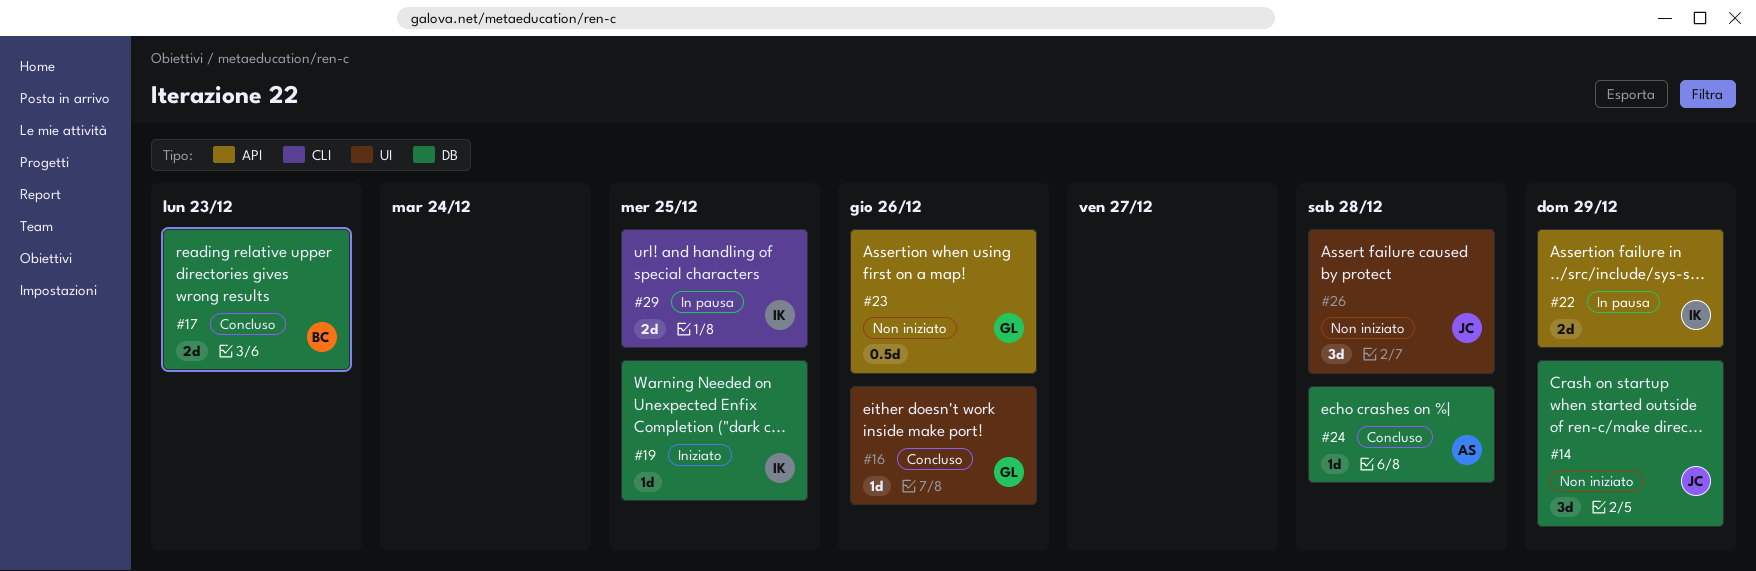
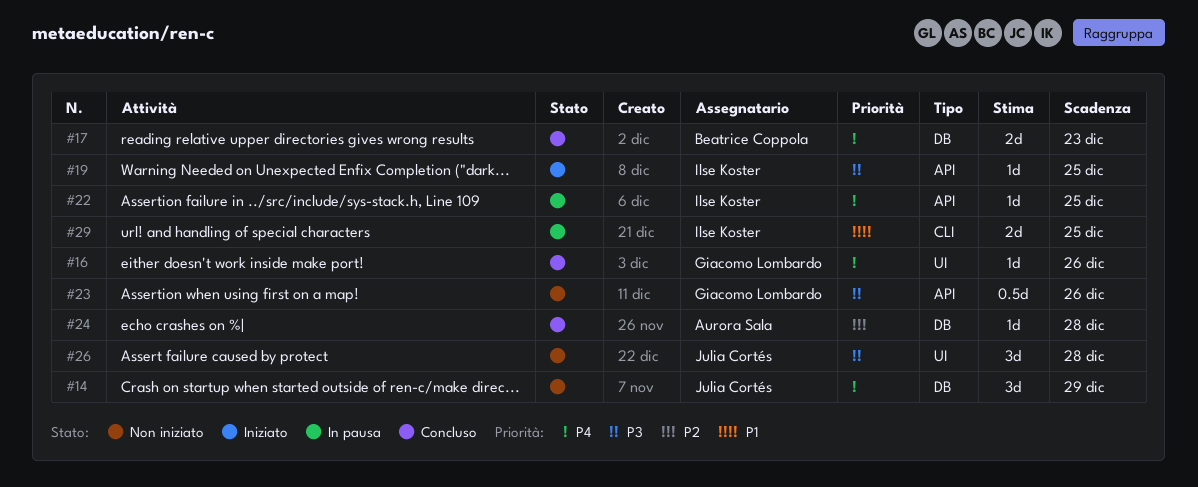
#19, label: DB -> API
#22, estimate: 2d -> 1d
#22, due: Dec 29 -> Dec 25

